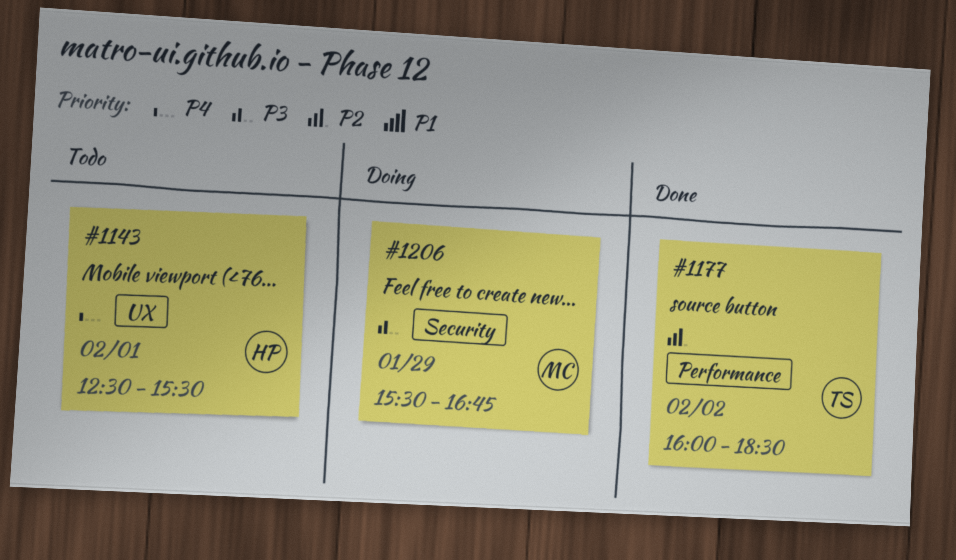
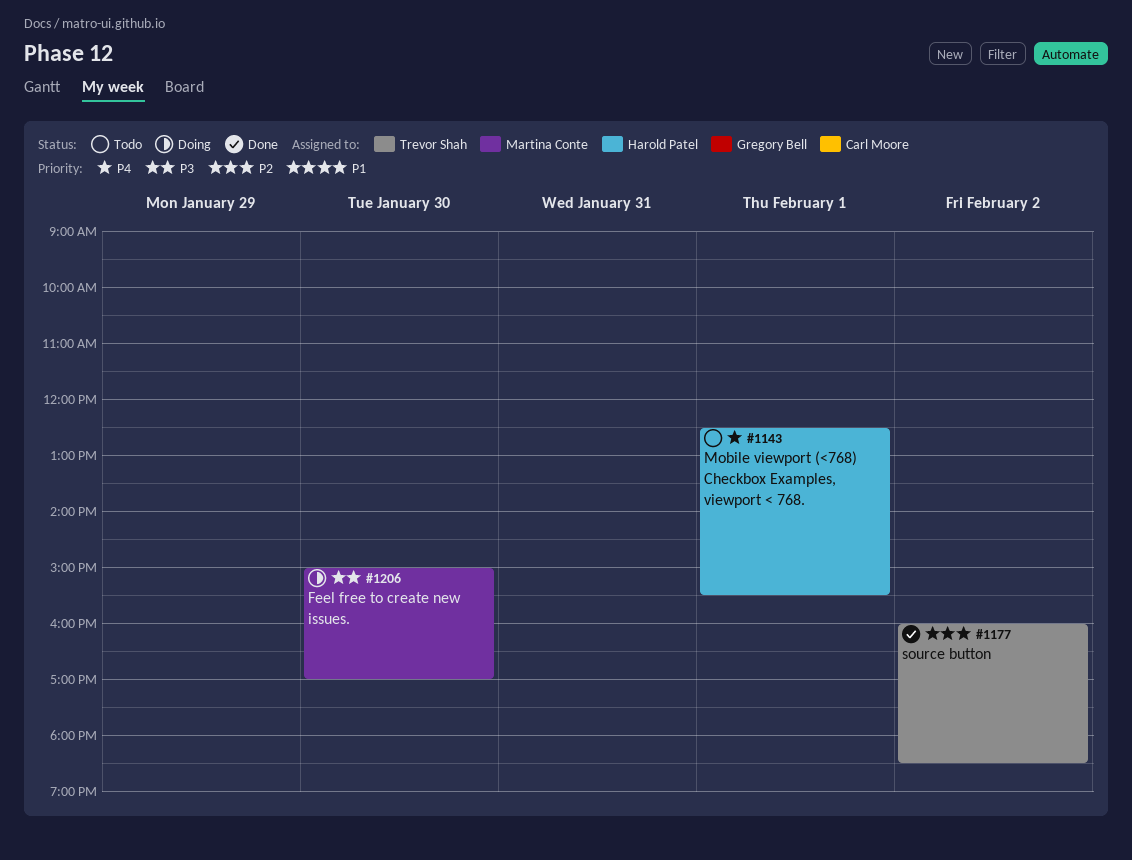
#1206, day: Jan 29 -> Jan 30
#1206, begins: 15:30 -> 15:00
#1206, ends: 16:45 -> 17:00

